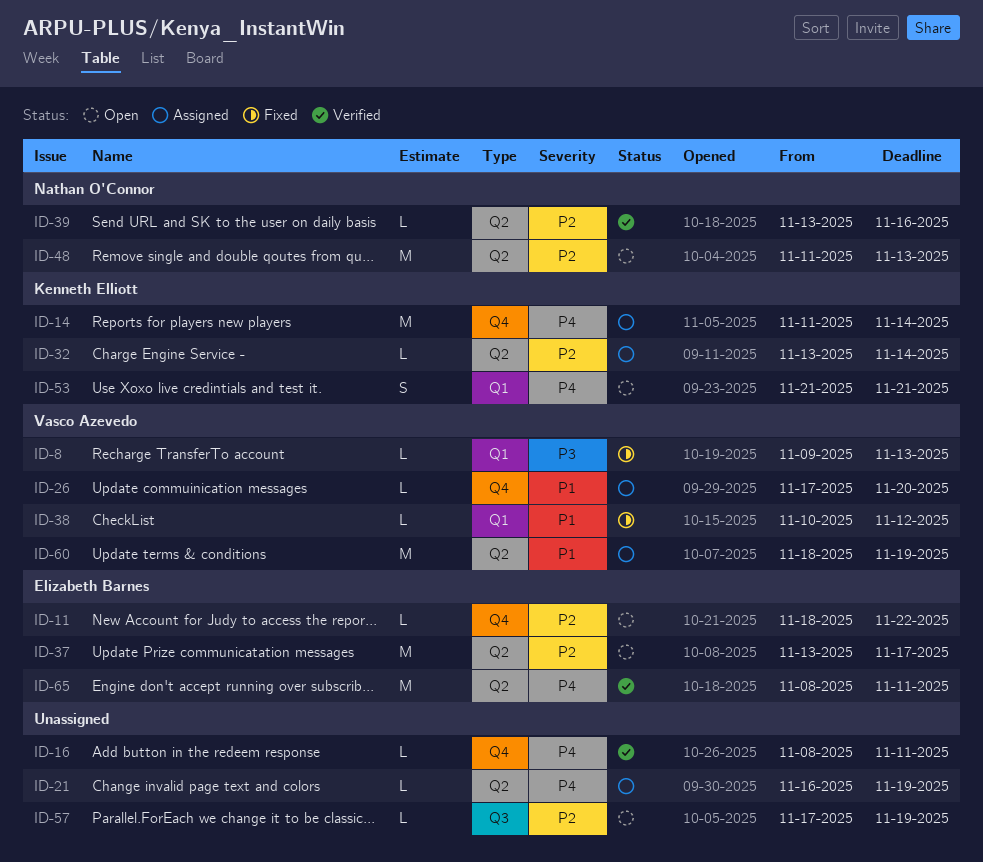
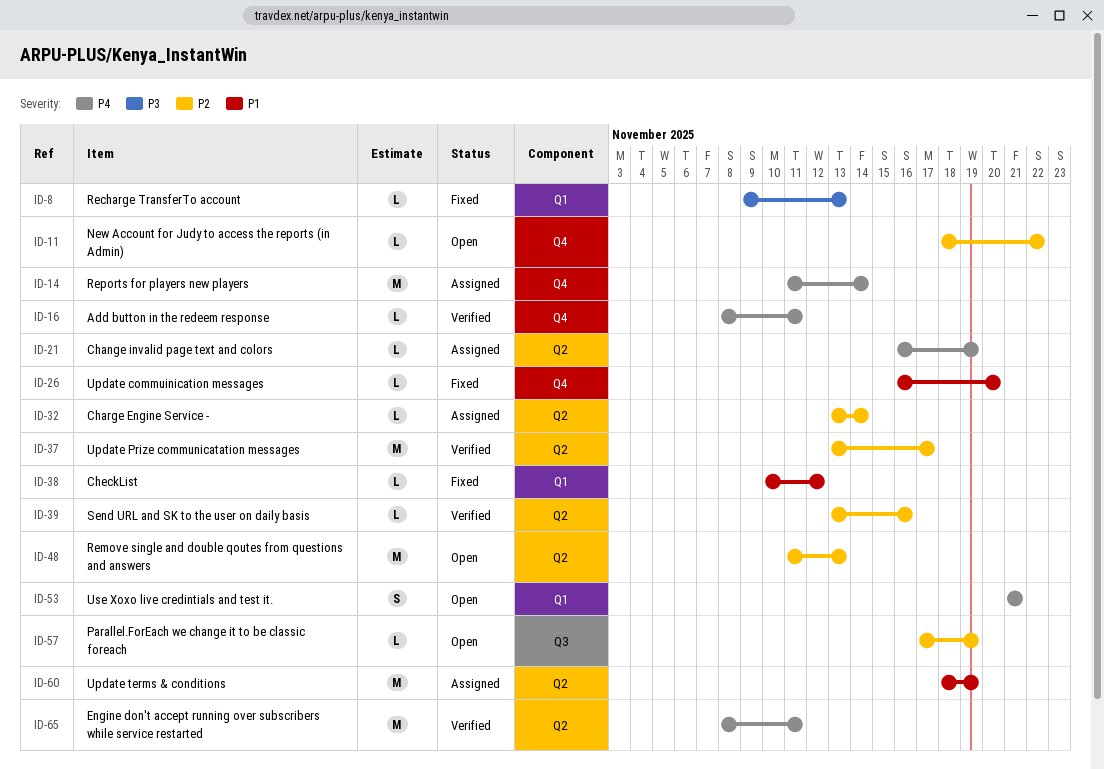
ID-26, status: Assigned -> Fixed
ID-26, start: Nov 17 -> Nov 16
ID-37, status: Open -> Verified

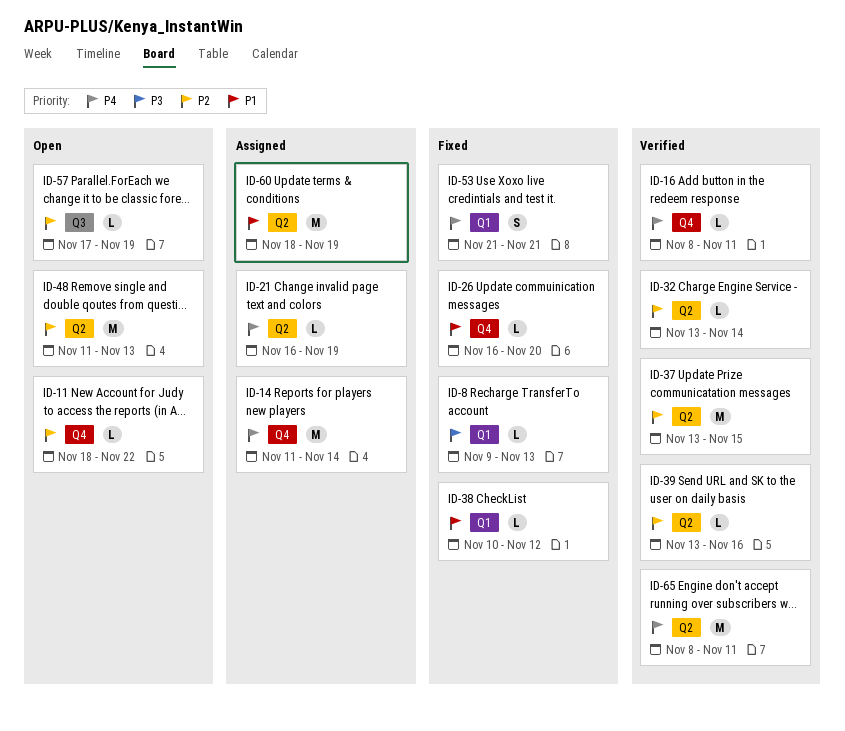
ID-32, status: Assigned -> Verified
ID-37, due: Nov 17 -> Nov 15
ID-53, status: Open -> Fixed

